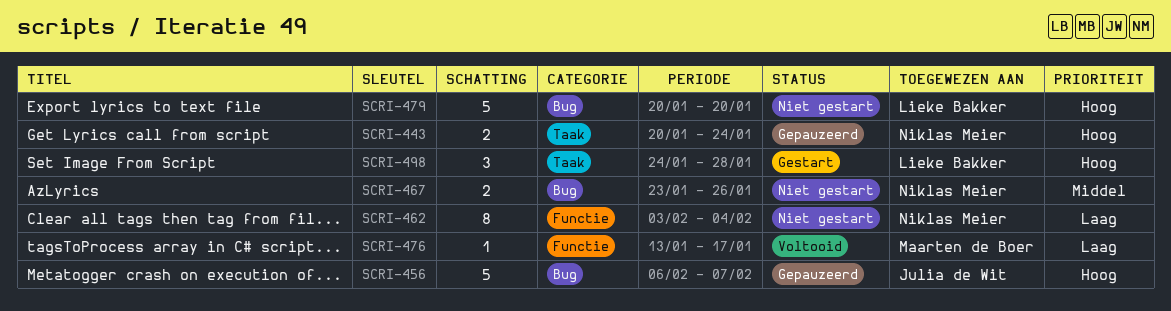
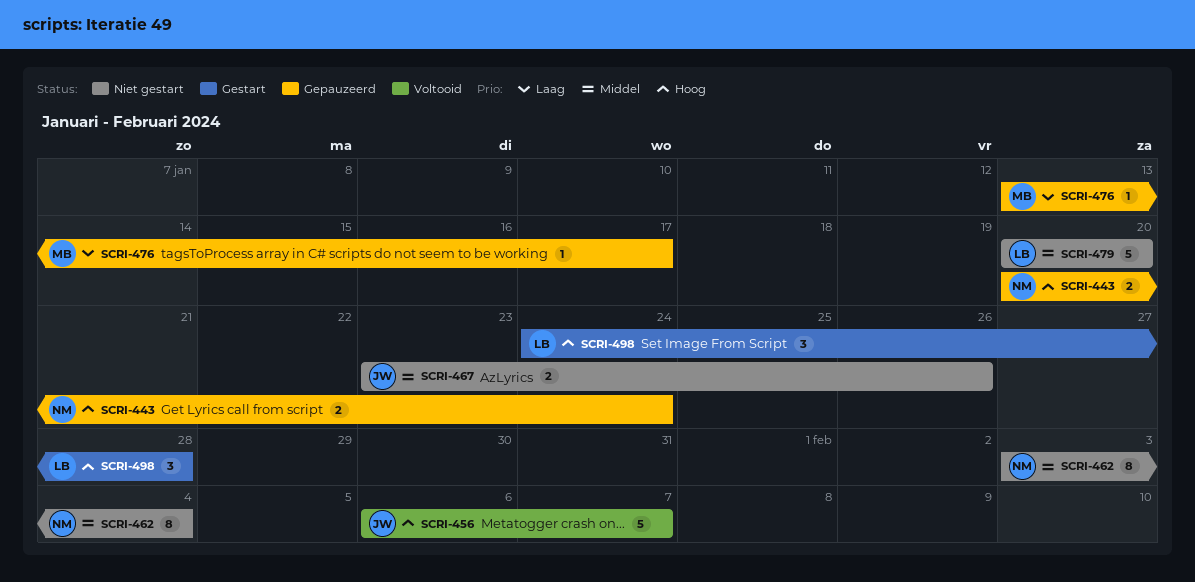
SCRI-456, status: Gepauzeerd -> Voltooid
SCRI-462, priority: Laag -> Middel
SCRI-467, owner: Niklas Meier -> Julia de Wit
SCRI-476, status: Voltooid -> Gepauzeerd
SCRI-479, priority: Hoog -> Middel

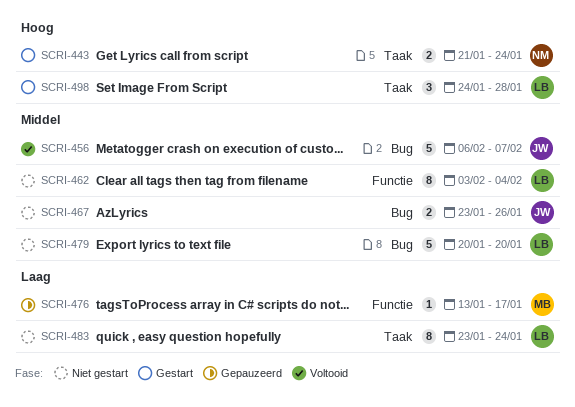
SCRI-443, status: Gepauzeerd -> Gestart
SCRI-443, start: Jan 20 -> Jan 21
SCRI-456, priority: Hoog -> Middel
SCRI-462, owner: NM -> LB
SCRI-483: none -> present

